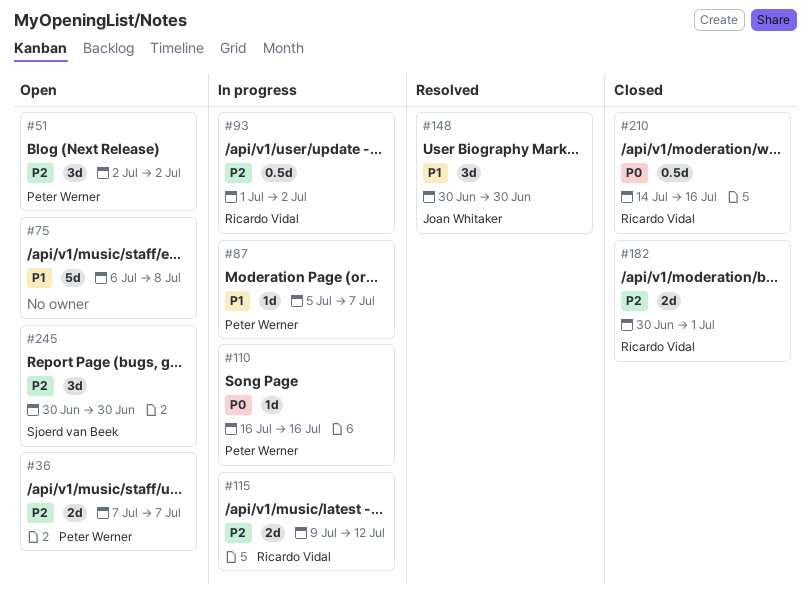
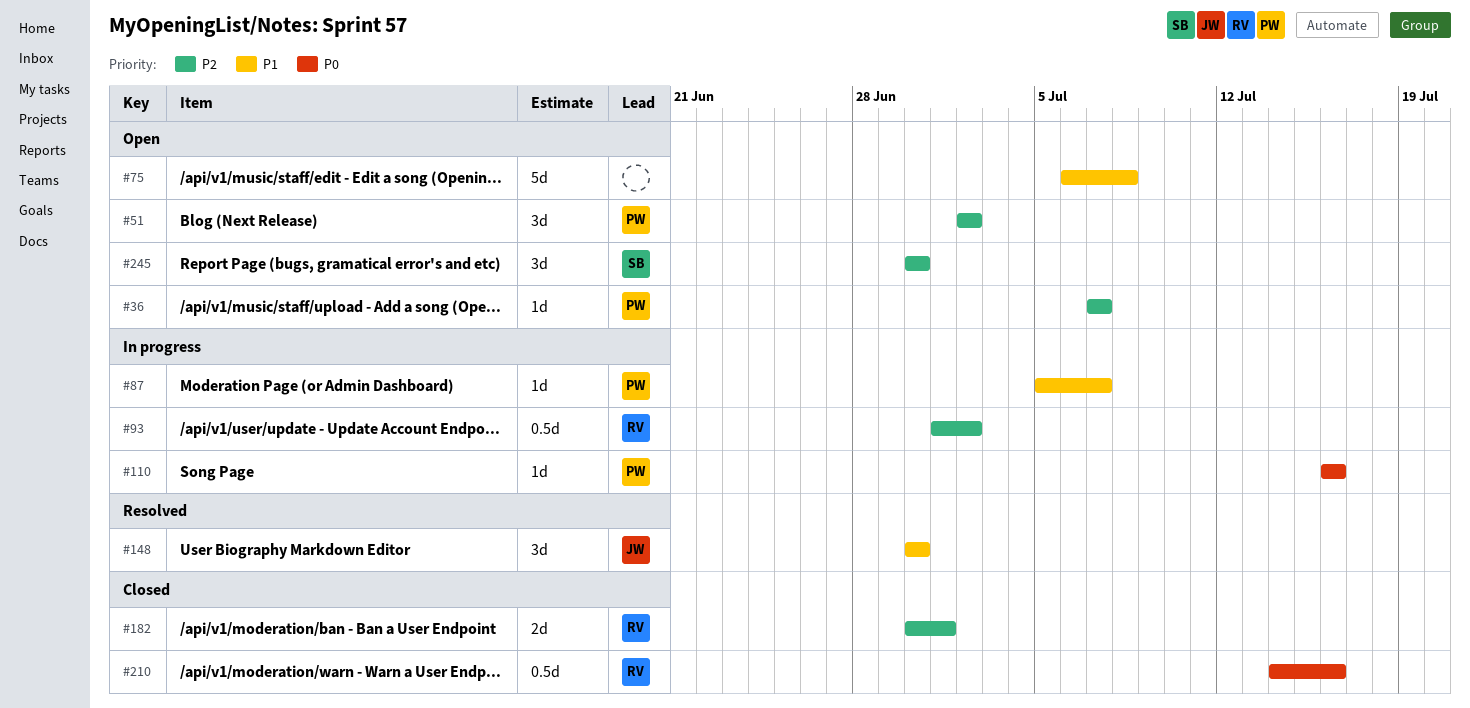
#36, estimate: 2d -> 1d
#115: present -> none

